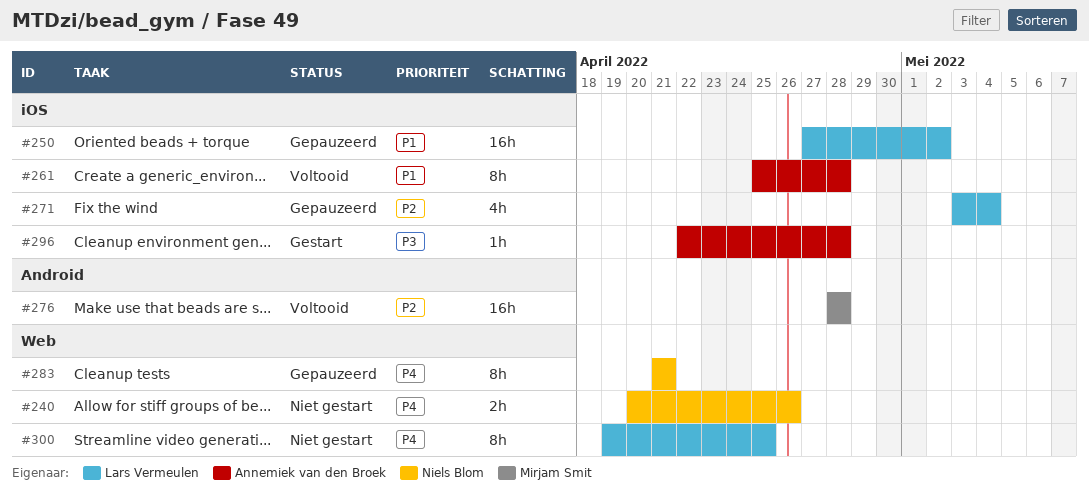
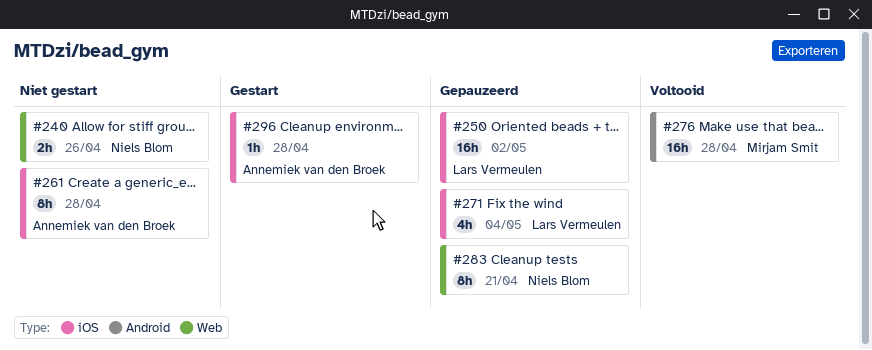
#261, status: Voltooid -> Niet gestart
#300: present -> none

